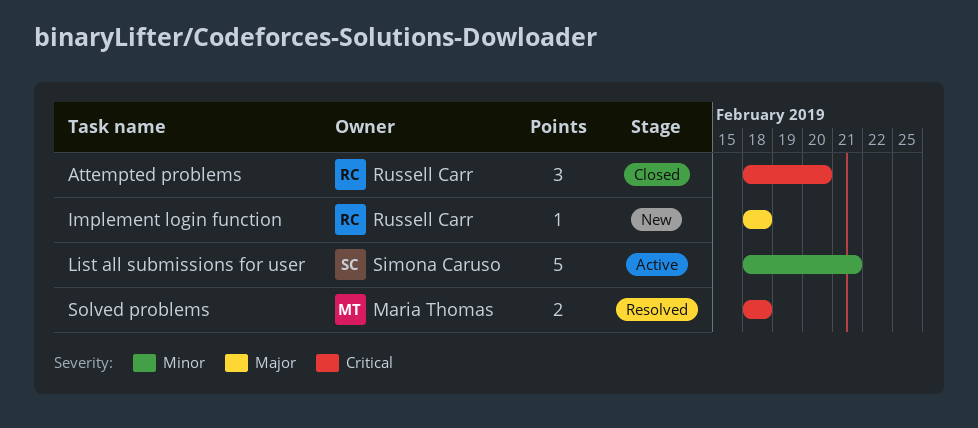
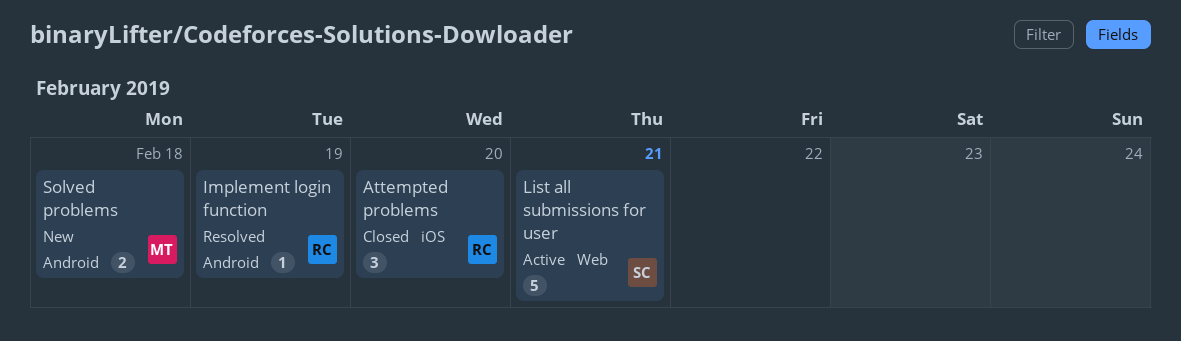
Implement login function, status: New -> Resolved
Implement login function, due: Feb 18 -> Feb 19
Solved problems, status: Resolved -> New

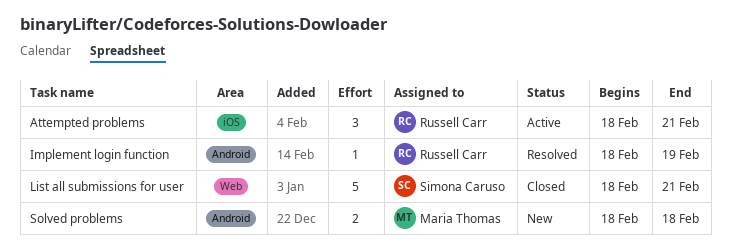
Attempted problems, status: Closed -> Active
Attempted problems, due: Feb 20 -> Feb 21
List all submissions for user, status: Active -> Closed

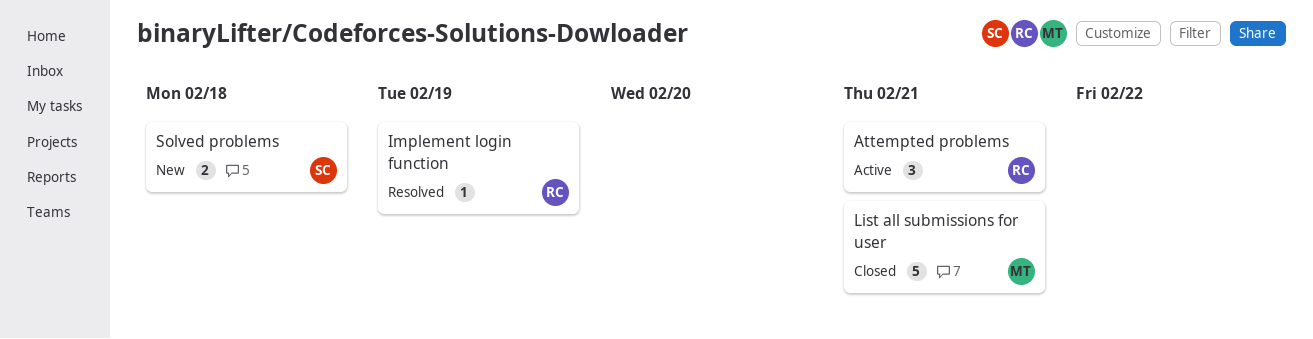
List all submissions for user, owner: Simona Caruso -> Maria Thomas
Solved problems, owner: Maria Thomas -> Simona Caruso

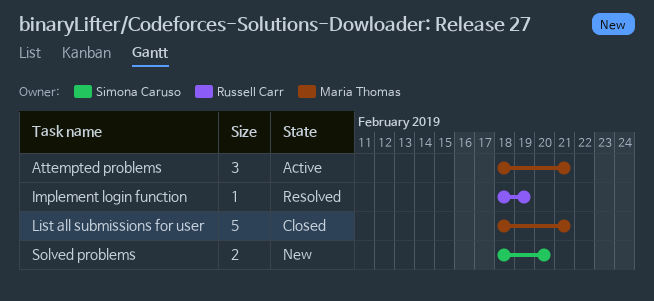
Attempted problems, owner: Russell Carr -> Maria Thomas
Solved problems, due: Feb 18 -> Feb 20

